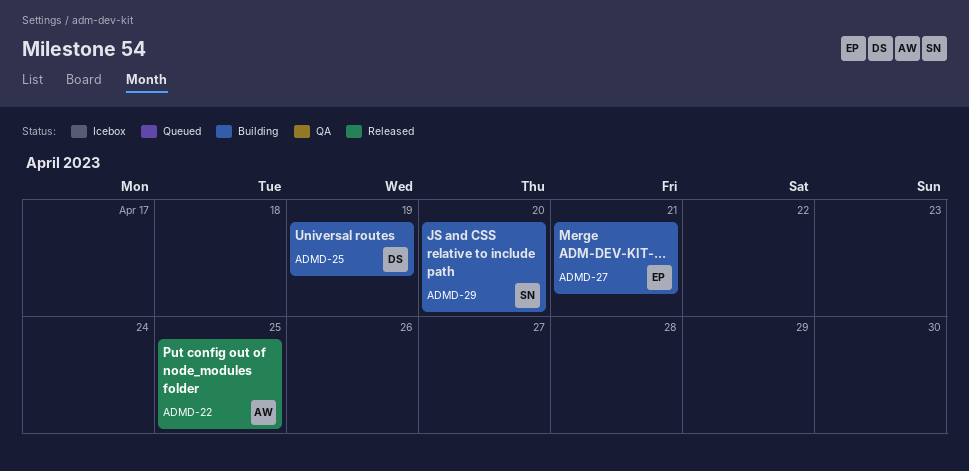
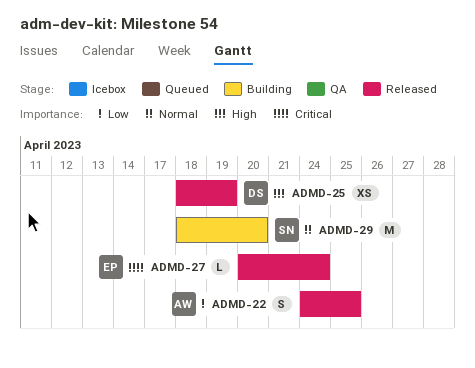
ADMD-25, status: Building -> Released
ADMD-27, status: Building -> Released
ADMD-27, due: Apr 21 -> Apr 24

